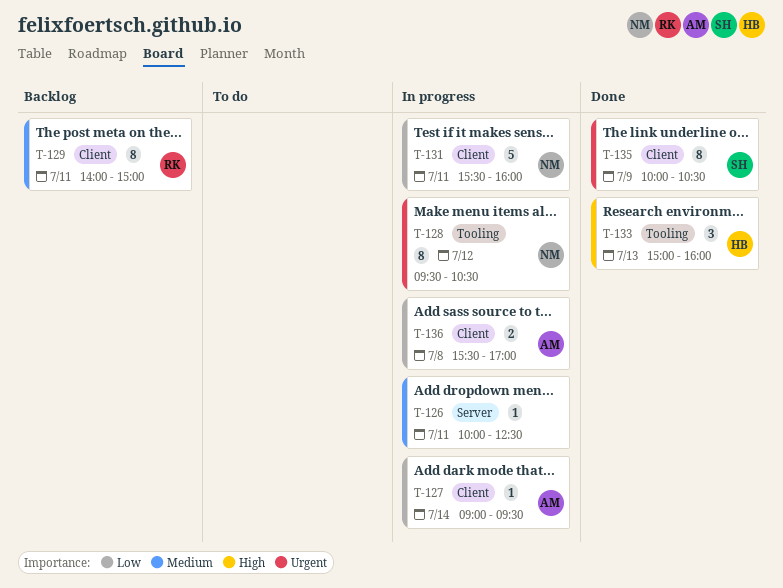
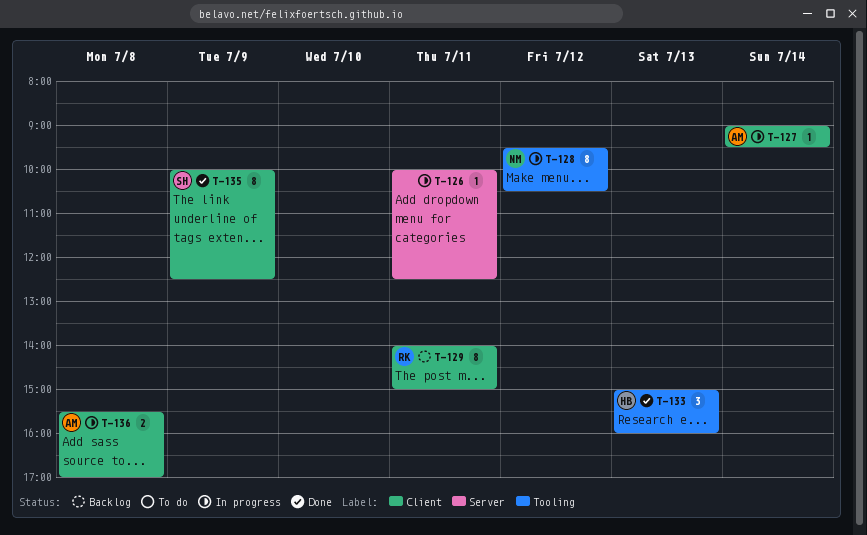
T-131: present -> none
T-135, ends: 10:30 -> 12:30

